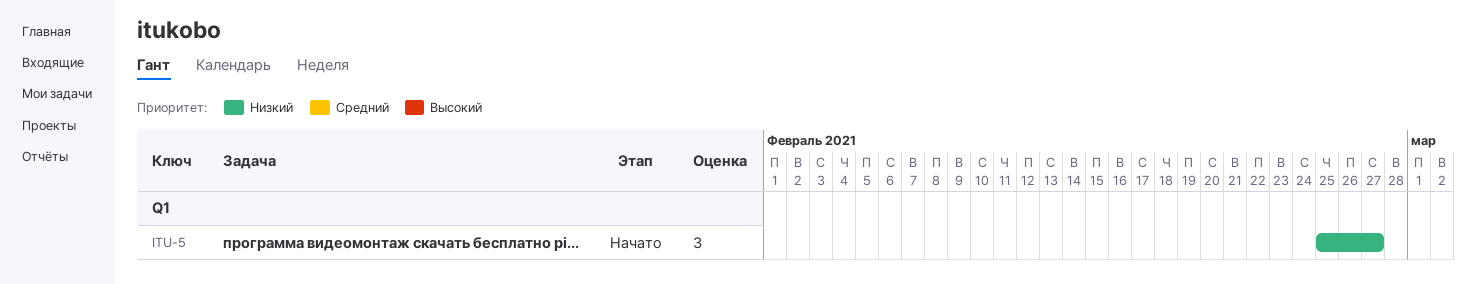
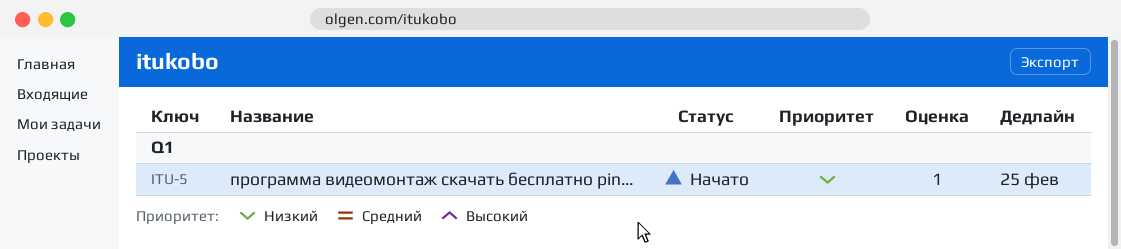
ITU-5, estimate: 3 -> 1
ITU-5, due: Feb 27 -> Feb 25

